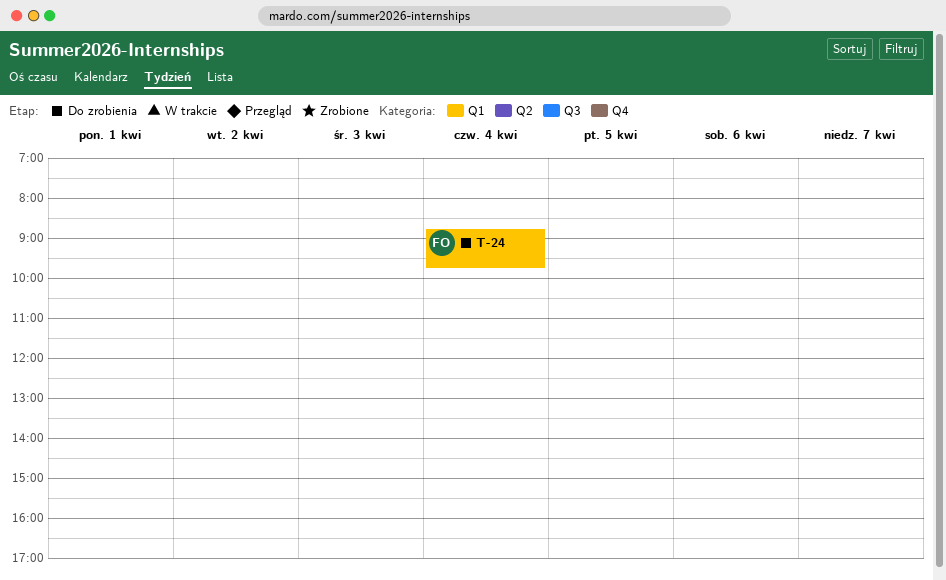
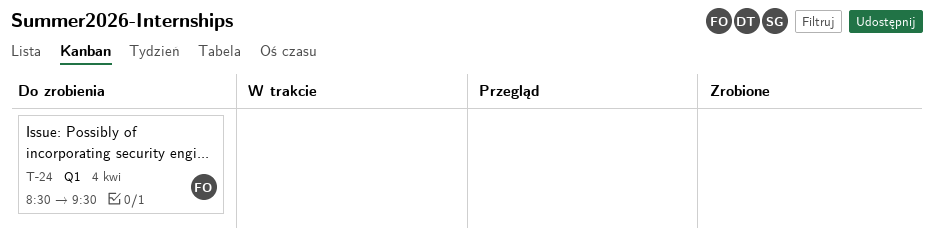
T-24, begins: 08:45 -> 08:30
T-24, ends: 09:45 -> 09:30

